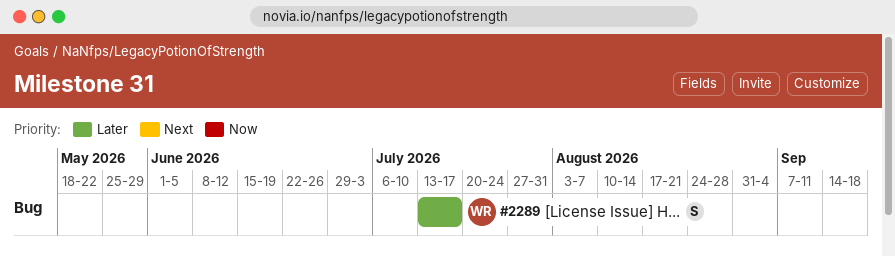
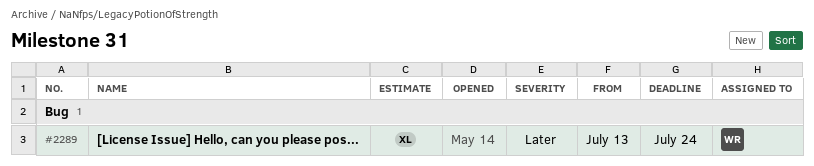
#2289, estimate: S -> XL
#2289, due: Jul 17 -> Jul 24

